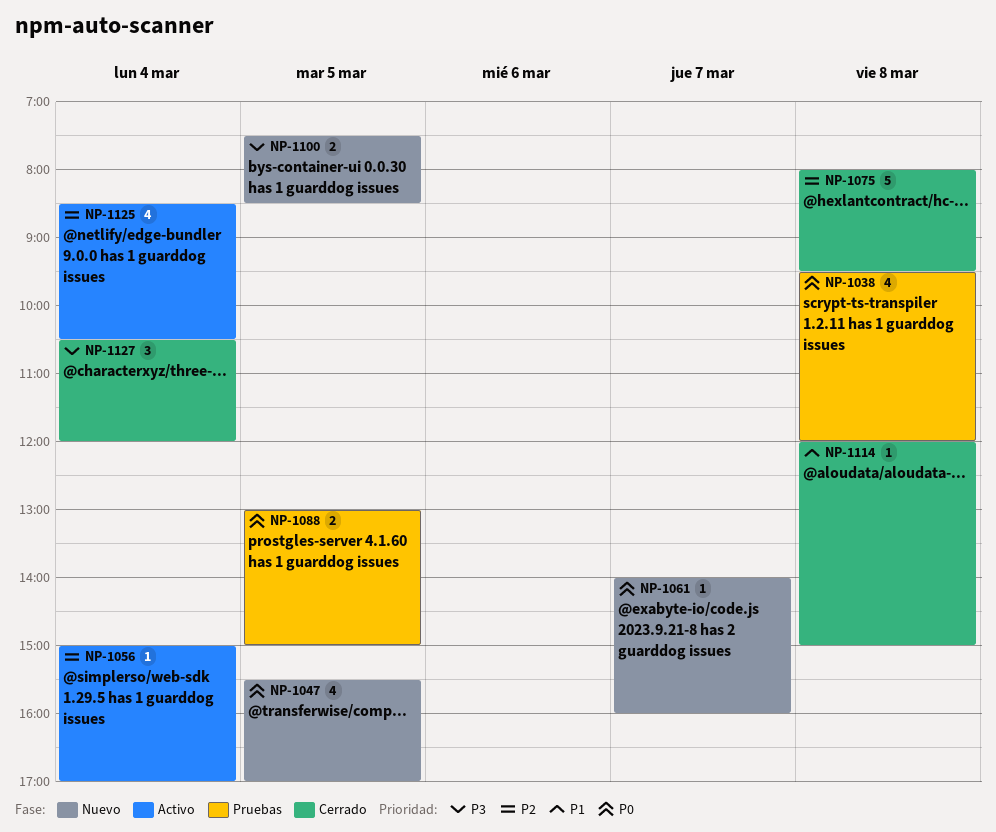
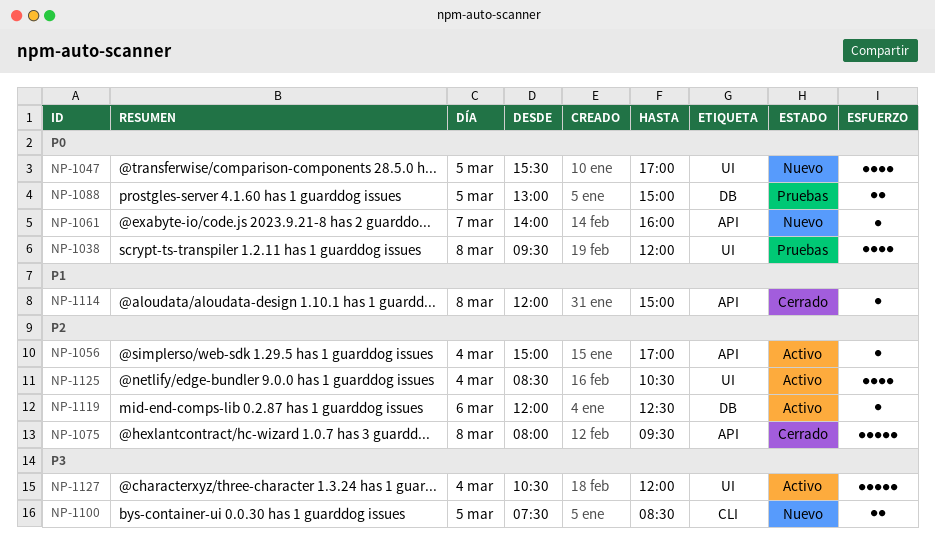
NP-1119: none -> present
NP-1127, status: Cerrado -> Activo
NP-1127, estimate: 3 -> 5

